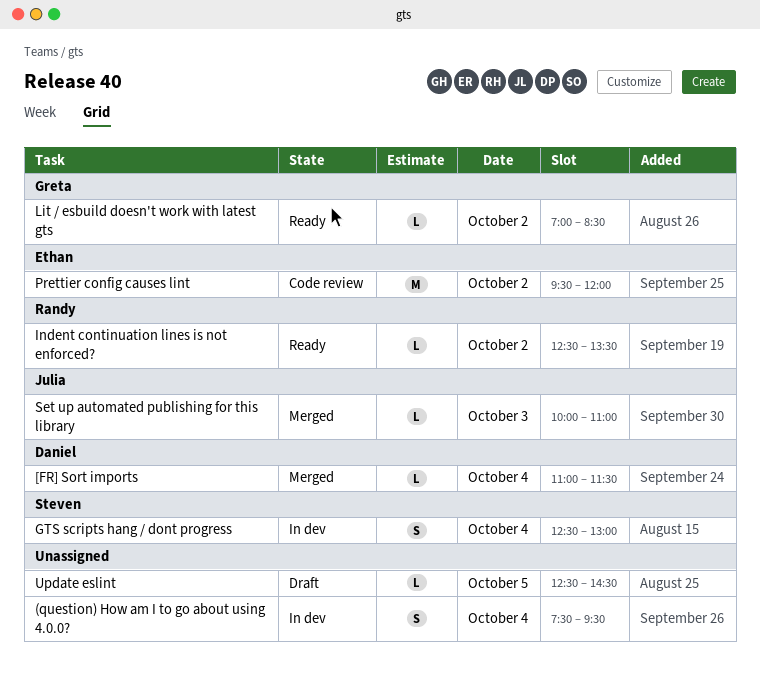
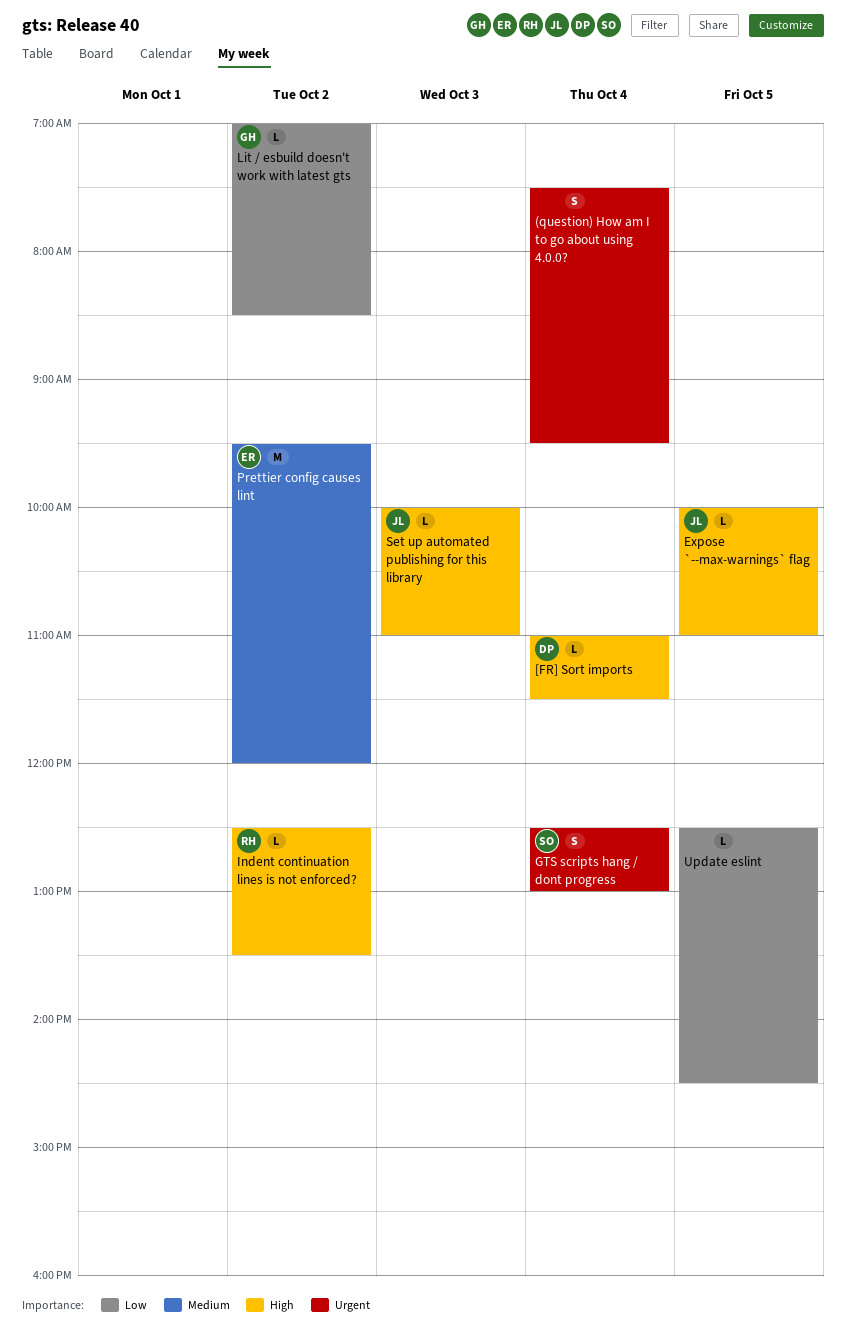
Expose `--max-warnings` flag: none -> present

